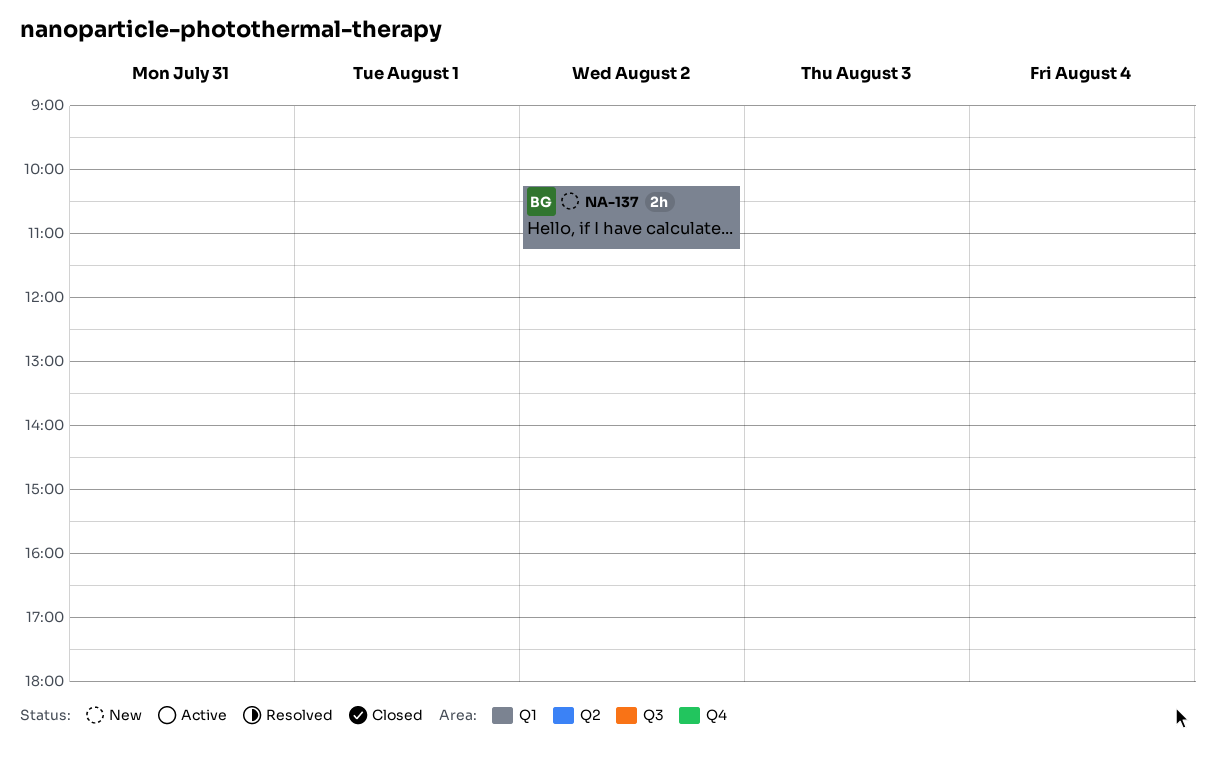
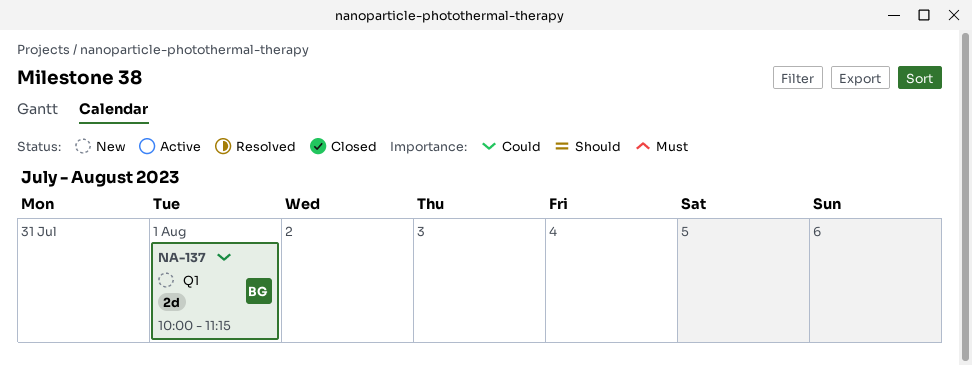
NA-137, estimate: 2h -> 2d
NA-137, day: Aug 2 -> Aug 1
NA-137, begins: 10:15 -> 10:00

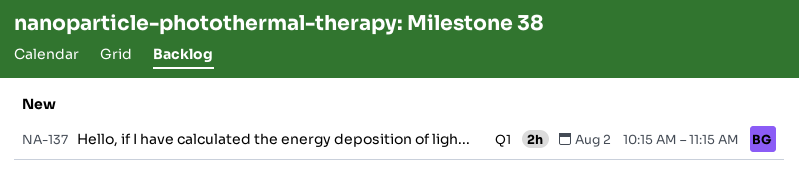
NA-137, estimate: 2d -> 2h
NA-137, day: Aug 1 -> Aug 2
NA-137, begins: 10:00 -> 10:15

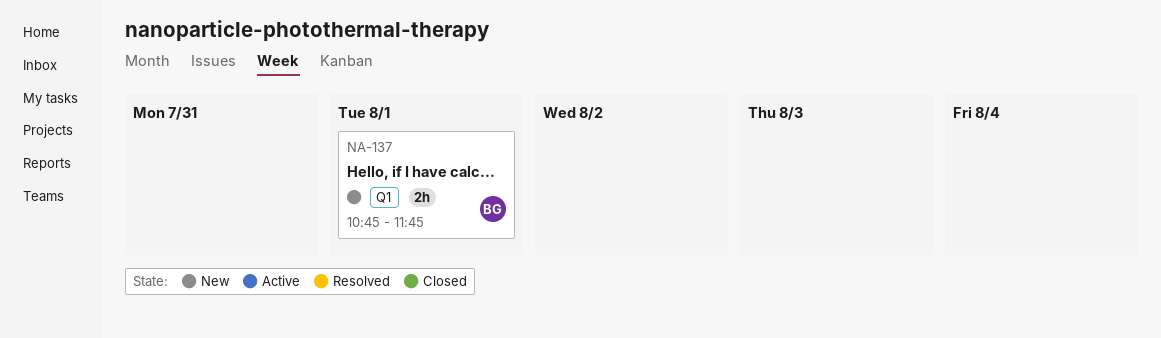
NA-137, day: Aug 2 -> Aug 1
NA-137, begins: 10:15 -> 10:45
NA-137, ends: 11:15 -> 11:45

